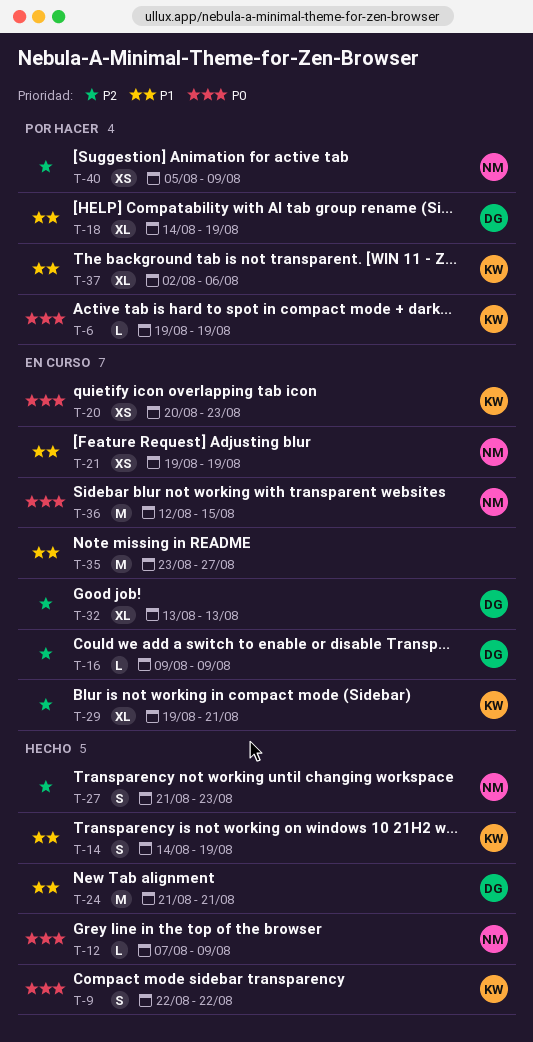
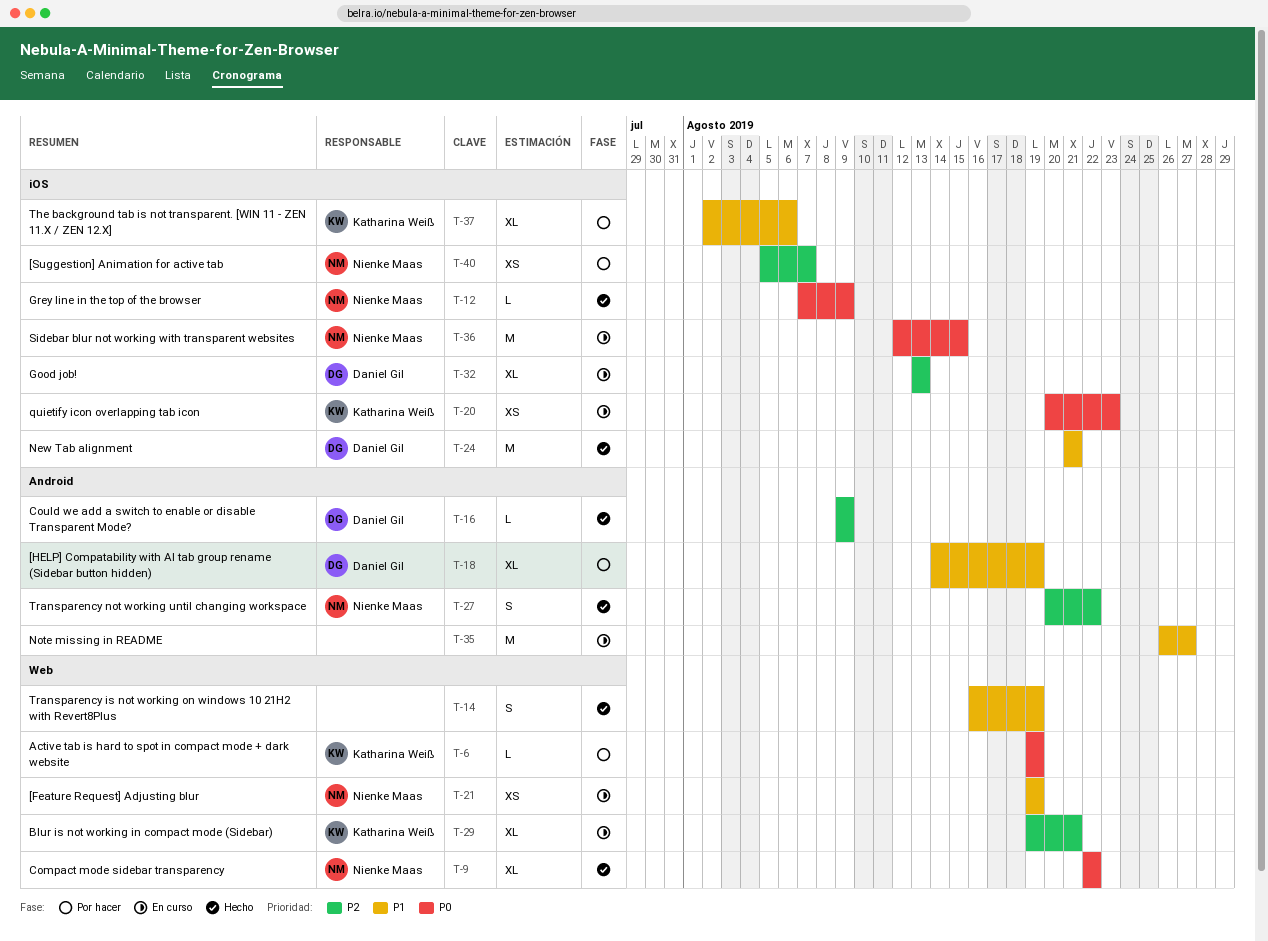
T-9, owner: Katharina Weiß -> Nienke Maas
T-9, estimate: S -> XL
T-14, owner: Katharina Weiß -> none
T-14, start: Aug 14 -> Aug 16
T-16, status: En curso -> Hecho
T-27, start: Aug 21 -> Aug 20
T-27, due: Aug 23 -> Aug 22
T-35, start: Aug 23 -> Aug 26
T-40, due: Aug 9 -> Aug 7

